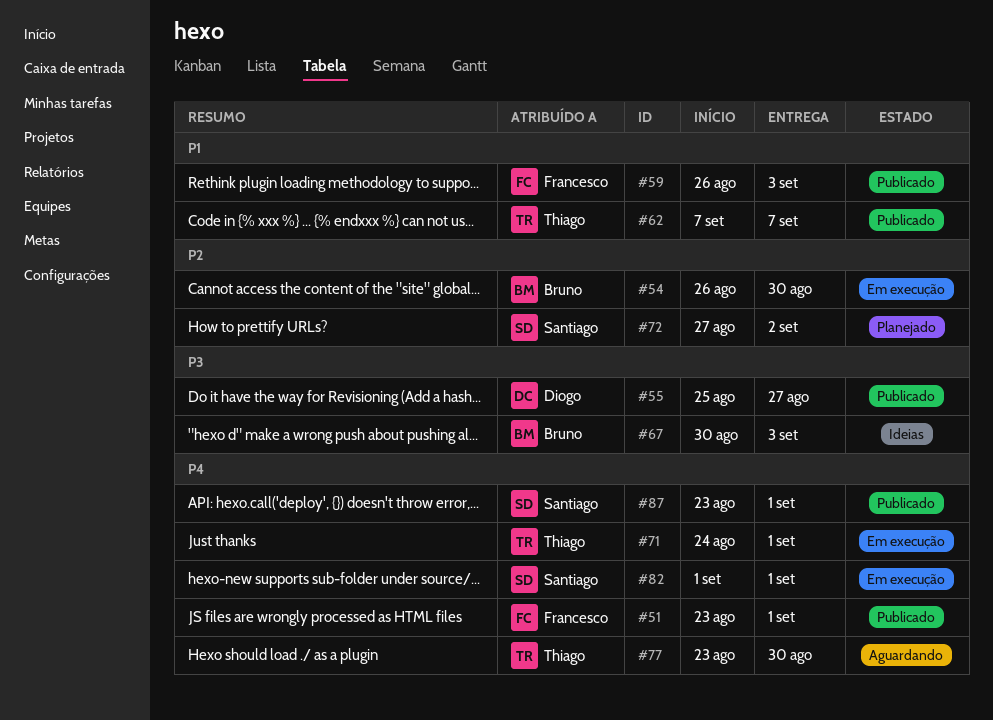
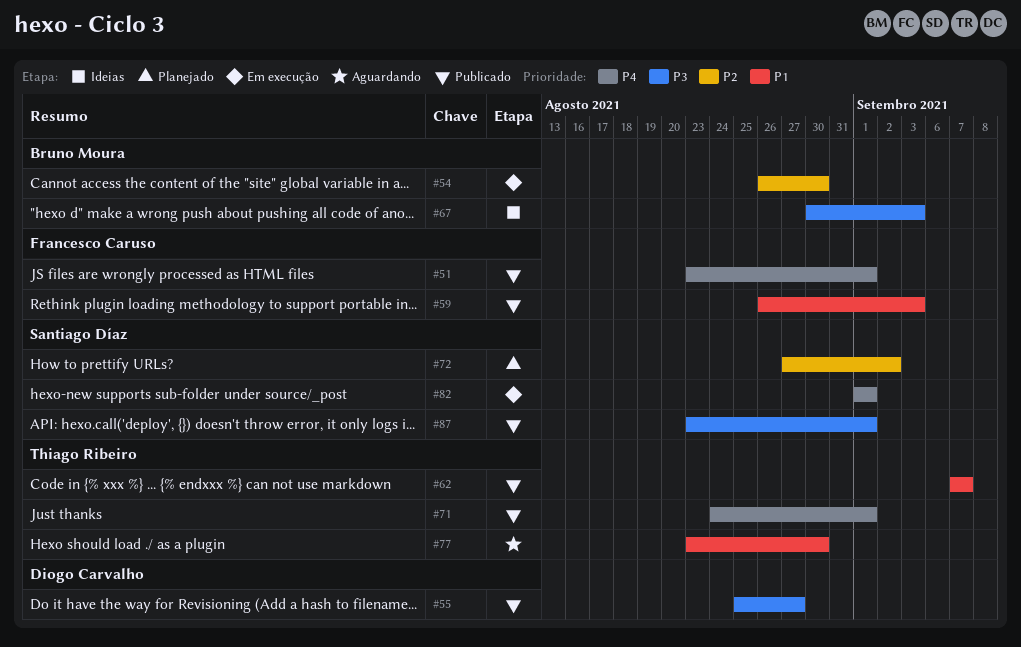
#71, status: Em execução -> Publicado
#77, priority: P4 -> P1
#87, priority: P4 -> P3

